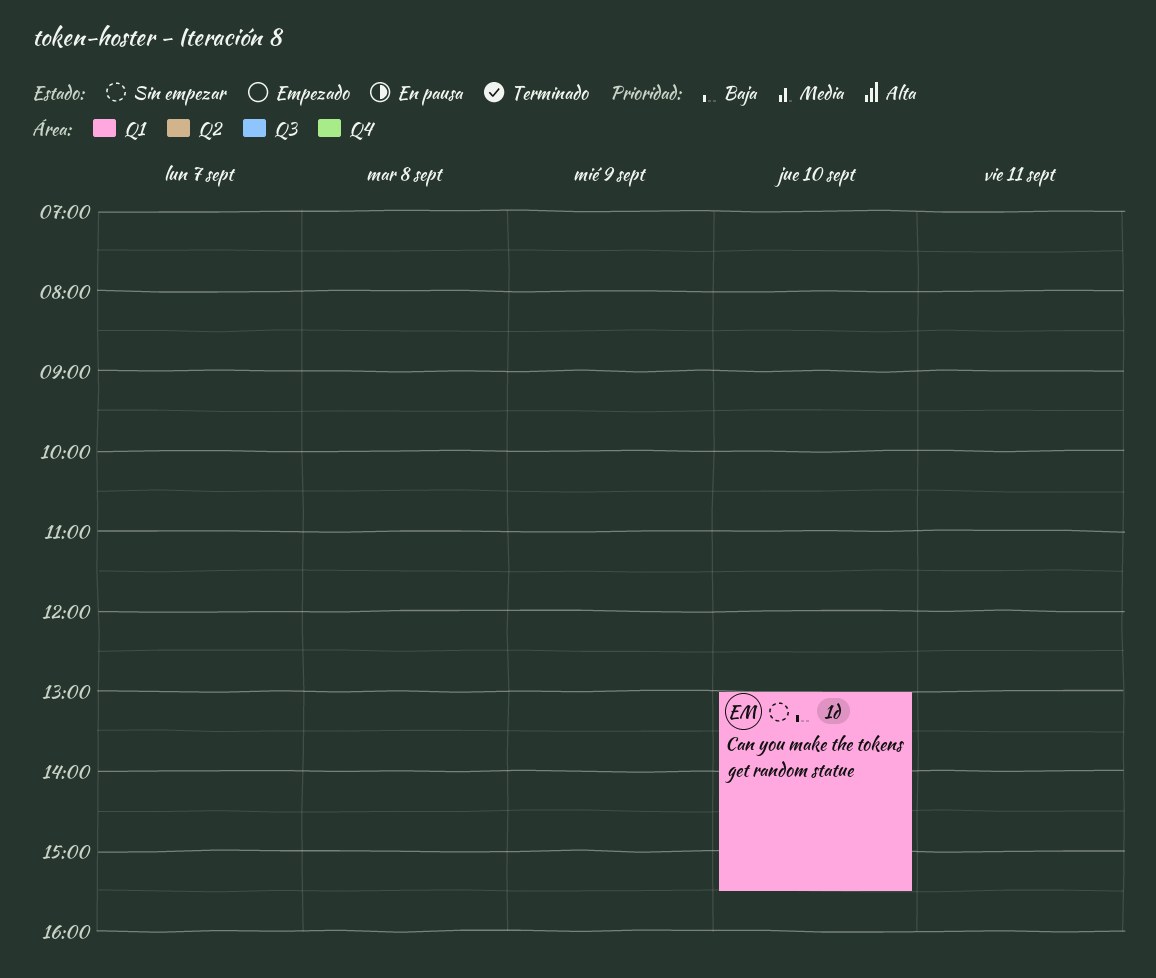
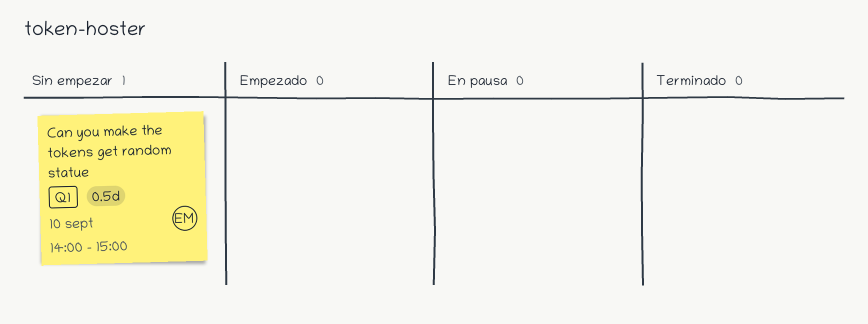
Can you make the tokens get random statue, estimate: 1d -> 0.5d
Can you make the tokens get random statue, begins: 13:00 -> 14:00
Can you make the tokens get random statue, ends: 15:30 -> 15:00

